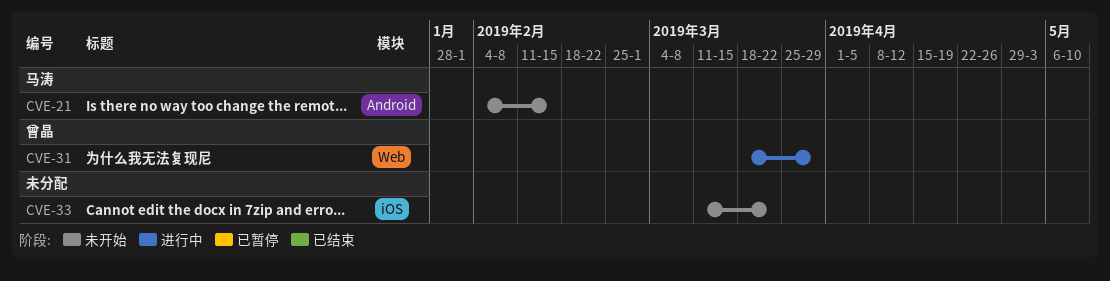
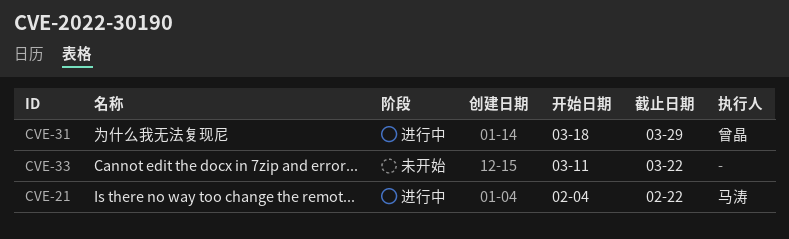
CVE-21, status: 未开始 -> 进行中
CVE-21, due: Feb 15 -> Feb 22

